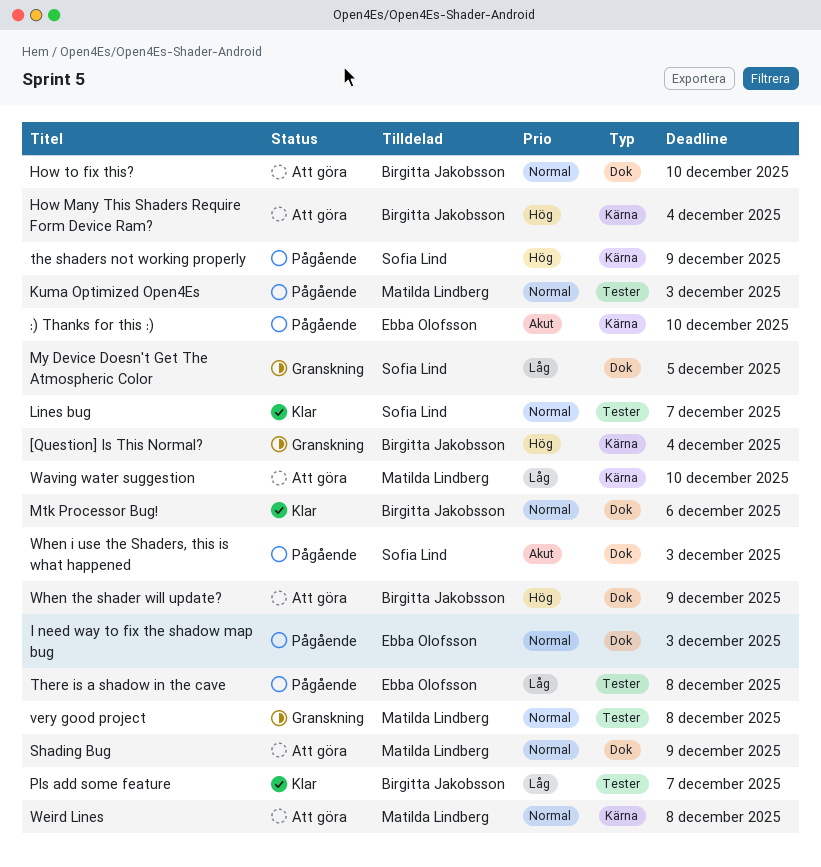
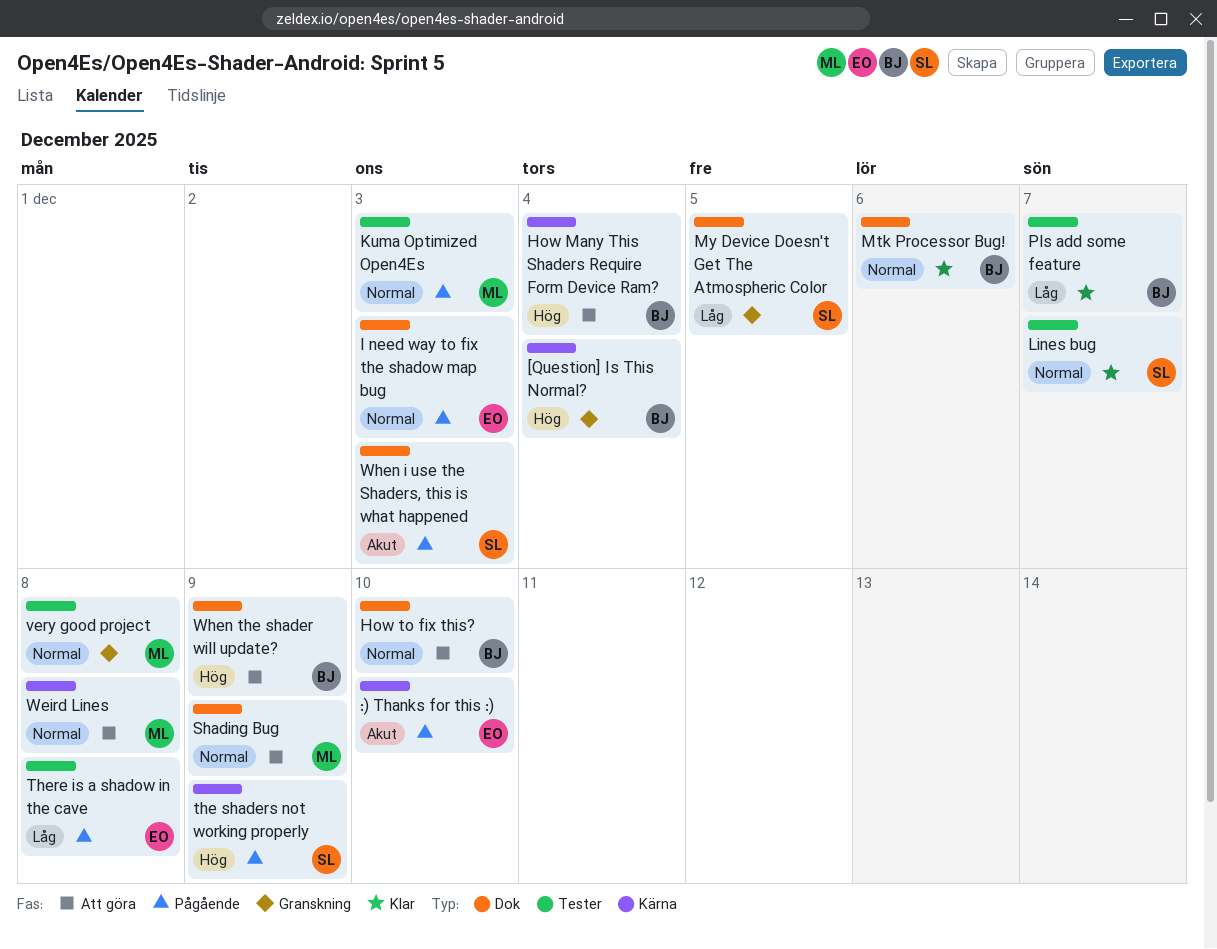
Waving water suggestion: present -> none

